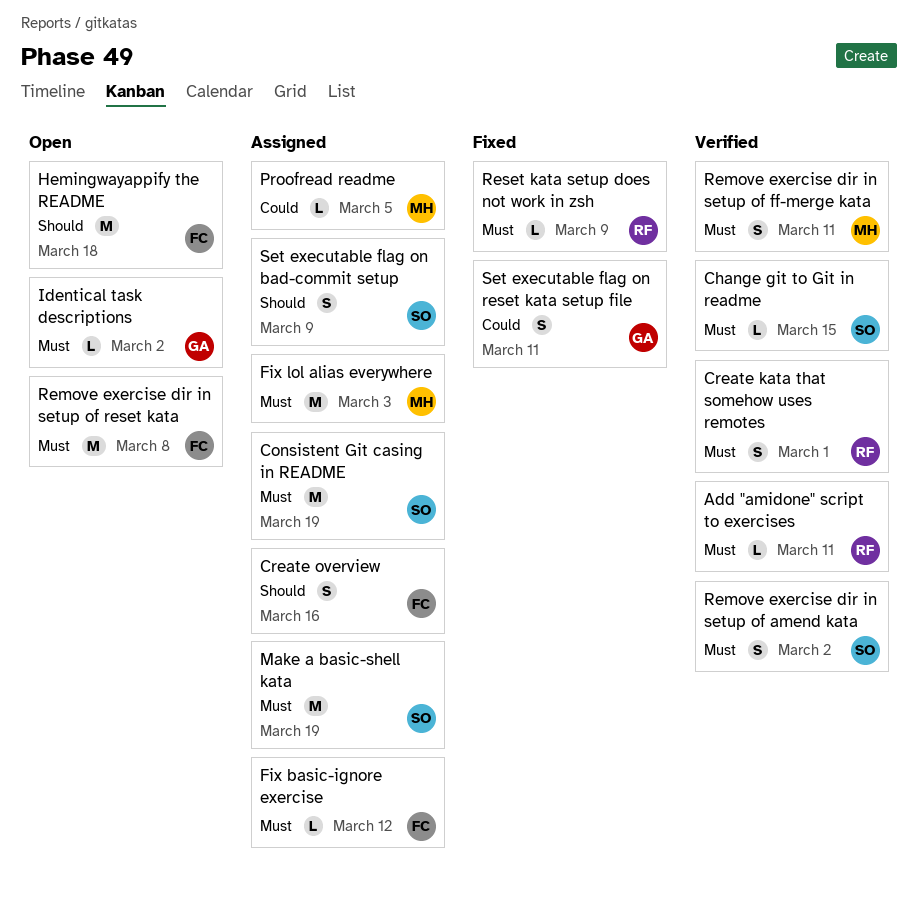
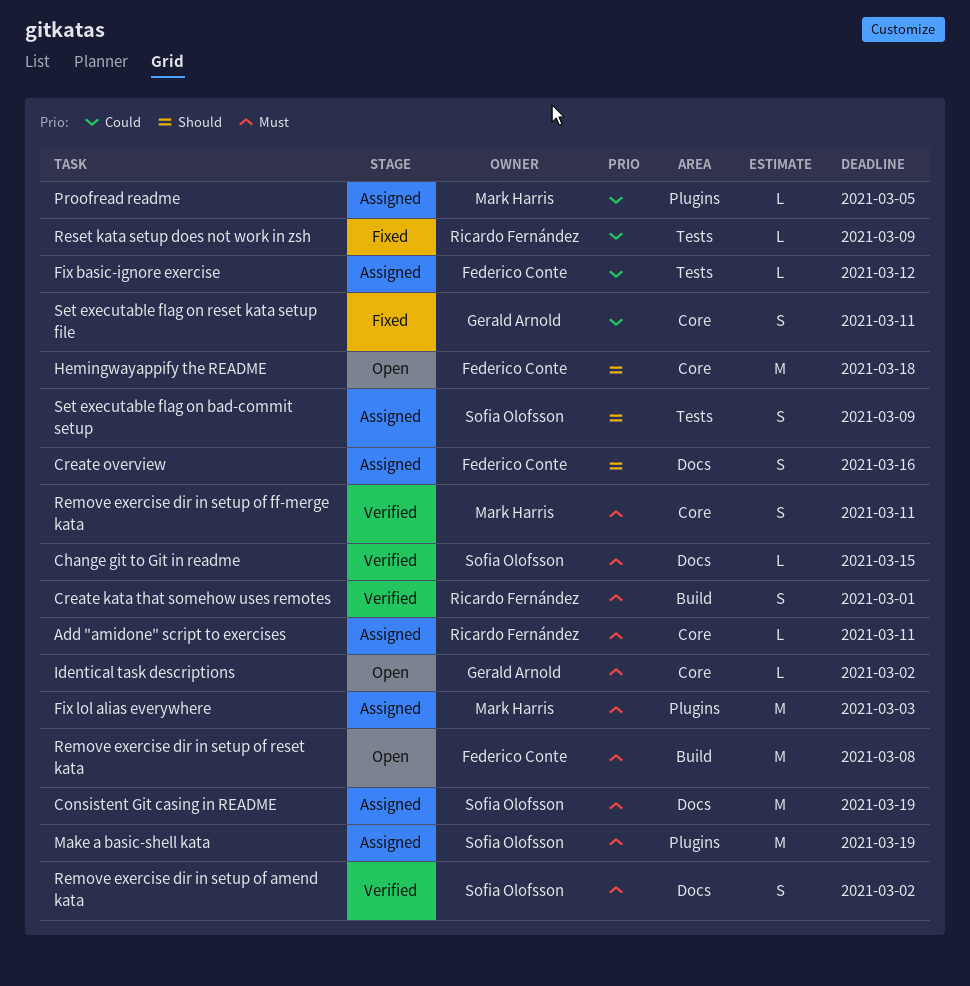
Add "amidone" script to exercises, status: Verified -> Assigned
Fix basic-ignore exercise, priority: Must -> Could
Reset kata setup does not work in zsh, priority: Must -> Could

